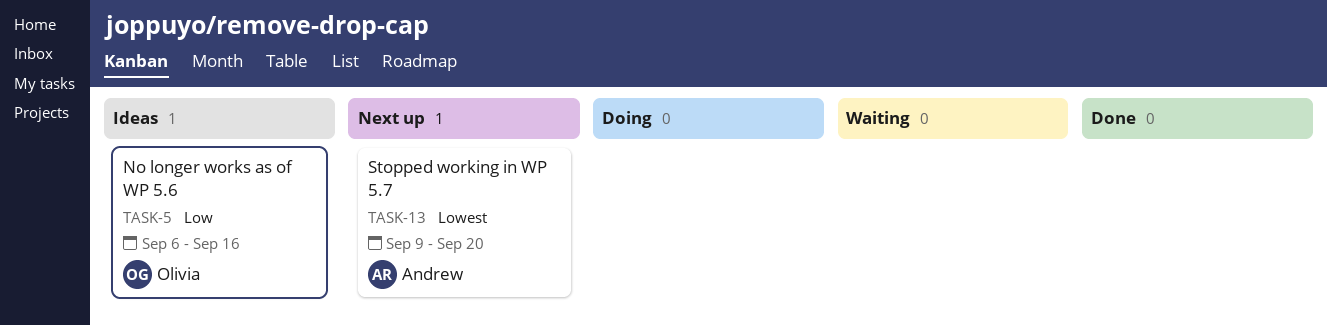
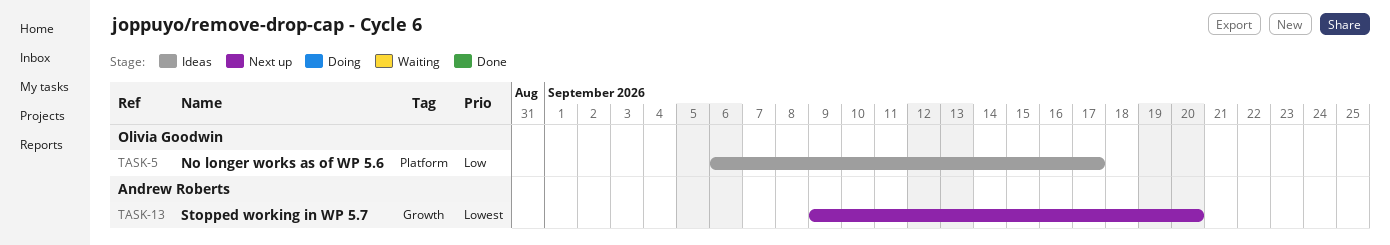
TASK-5, due: Sep 16 -> Sep 17

